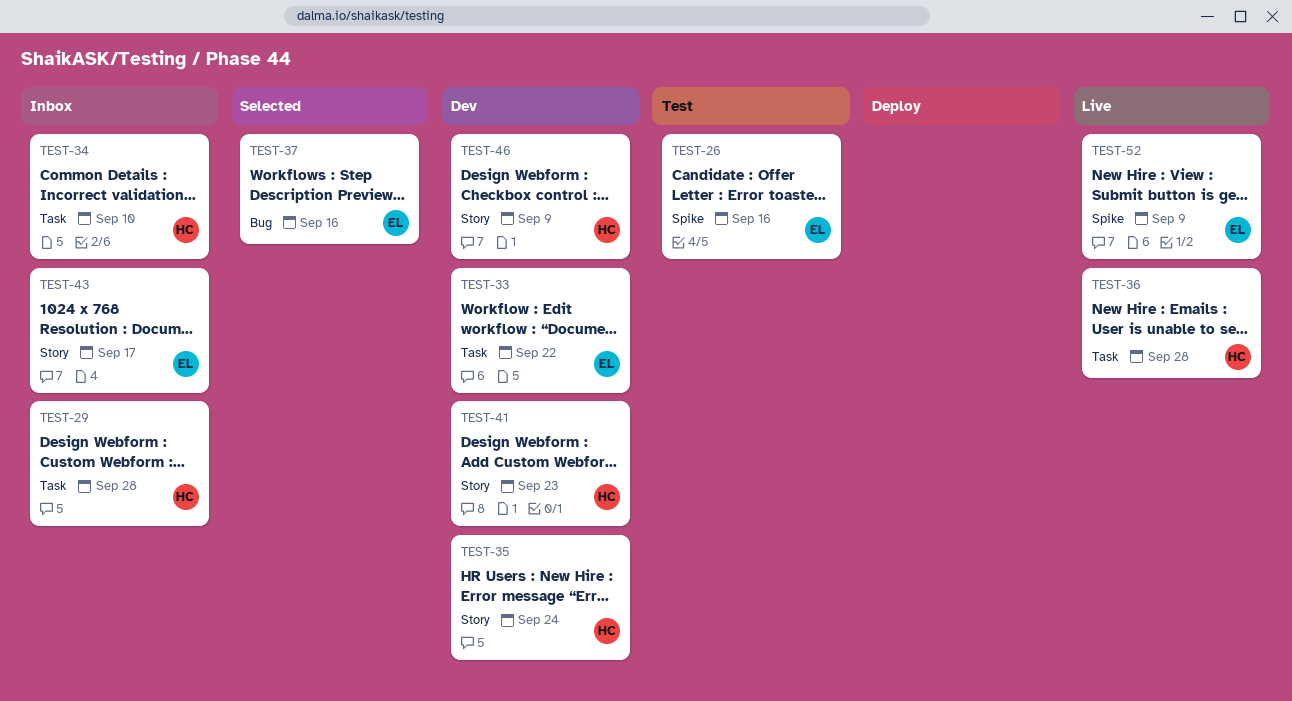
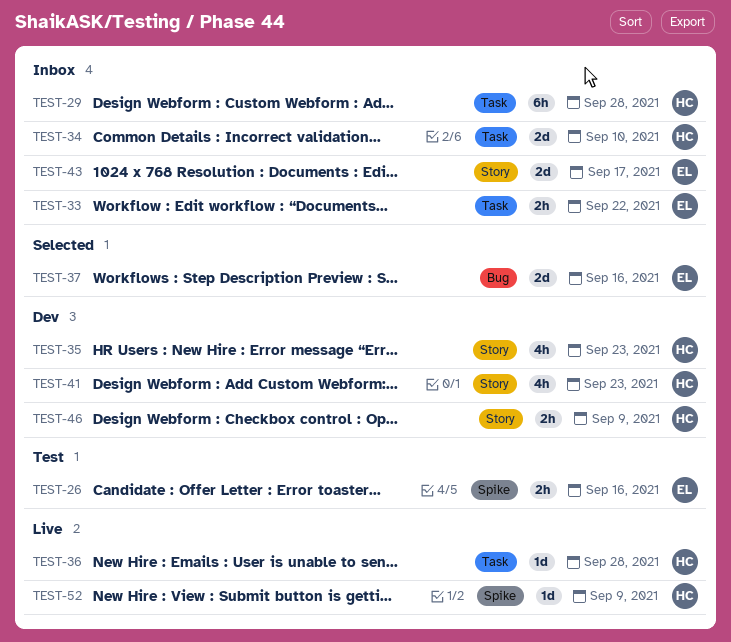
TEST-33, status: Dev -> Inbox
TEST-35, due: Sep 24 -> Sep 23
TEST-52, owner: EL -> HC

